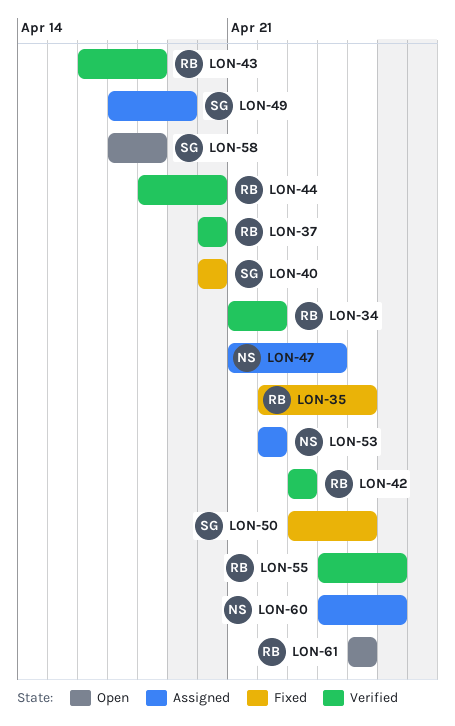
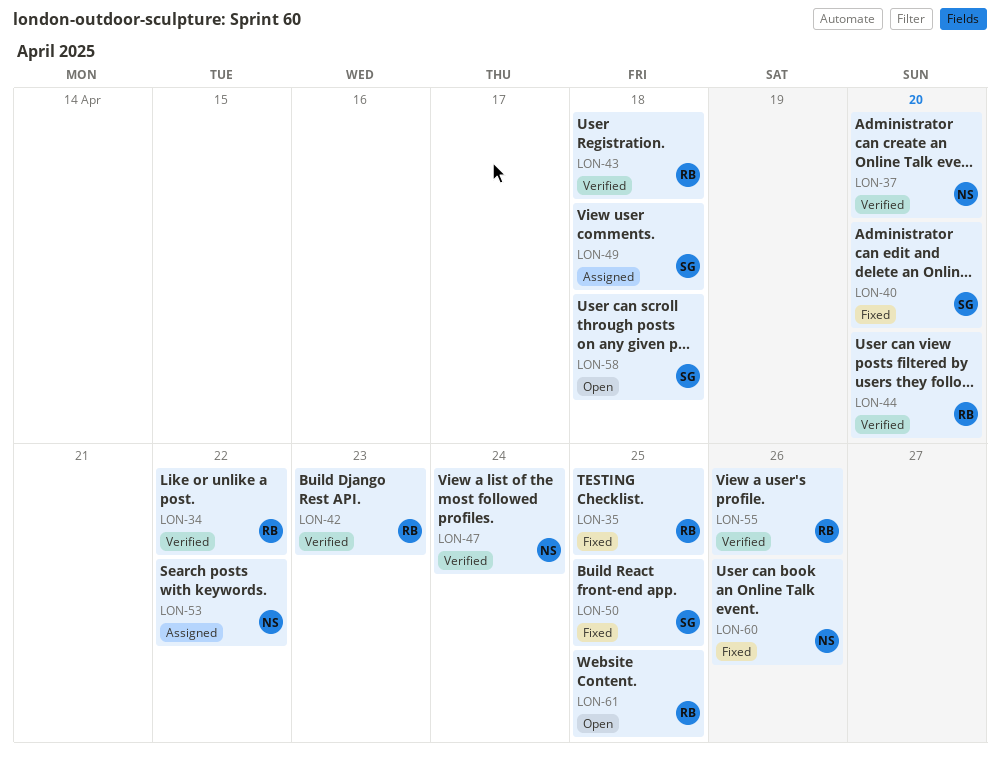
LON-37, owner: RB -> NS
LON-47, status: Assigned -> Verified
LON-49, due: Apr 19 -> Apr 18
LON-60, status: Assigned -> Fixed

